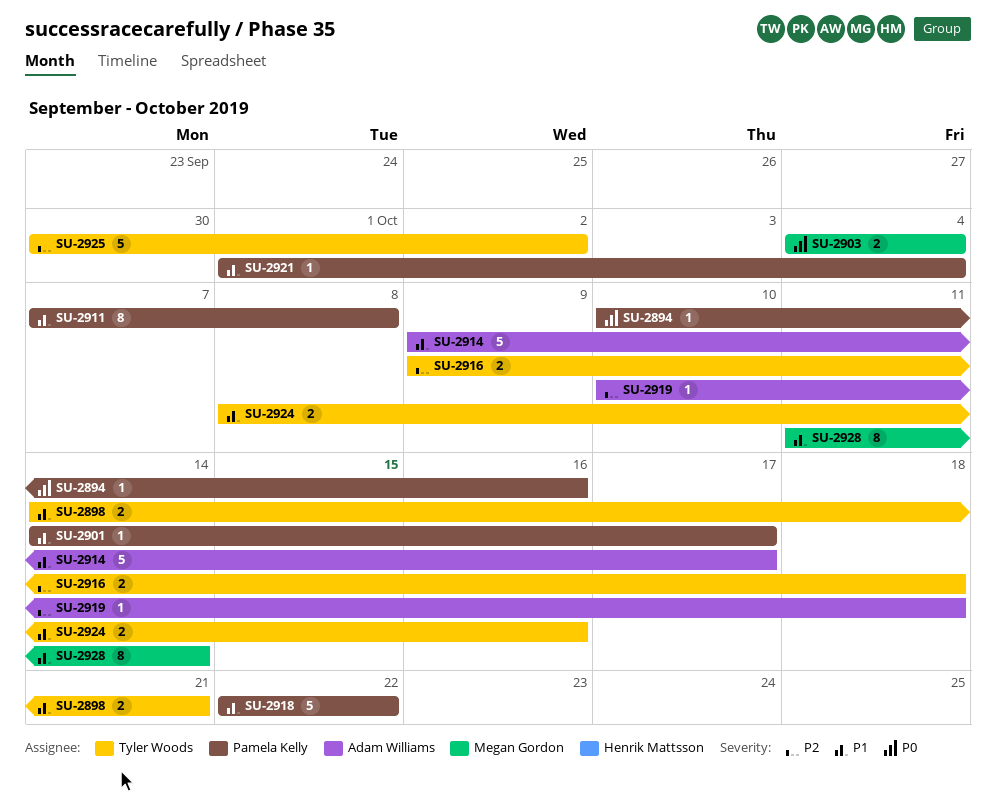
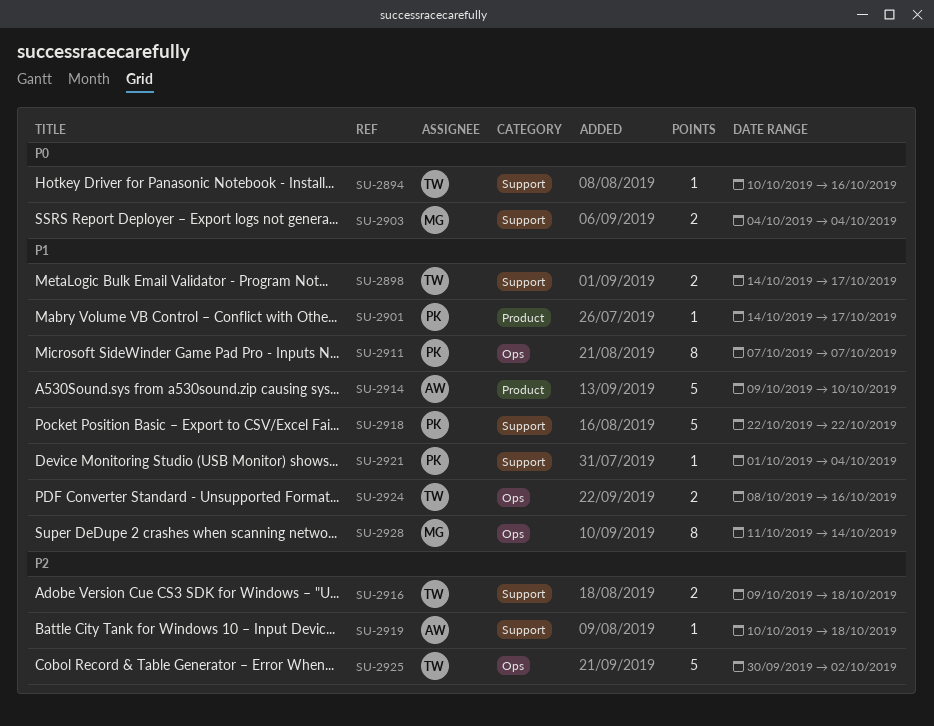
SU-2894, owner: Pamela Kelly -> Tyler Woods
SU-2898, due: Oct 21 -> Oct 17
SU-2911, due: Oct 8 -> Oct 7
SU-2914, due: Oct 17 -> Oct 10

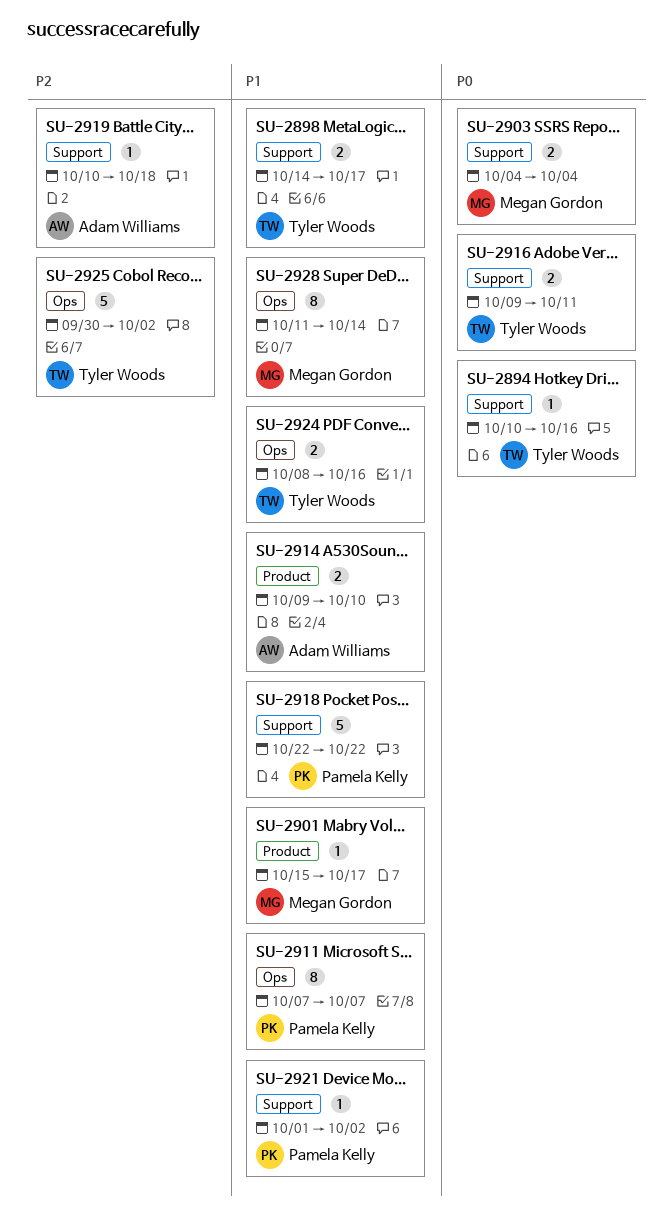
SU-2901, owner: Pamela Kelly -> Megan Gordon
SU-2901, start: Oct 14 -> Oct 15
SU-2914, estimate: 5 -> 2
SU-2916, priority: P2 -> P0
SU-2916, due: Oct 18 -> Oct 11
SU-2921, due: Oct 4 -> Oct 2

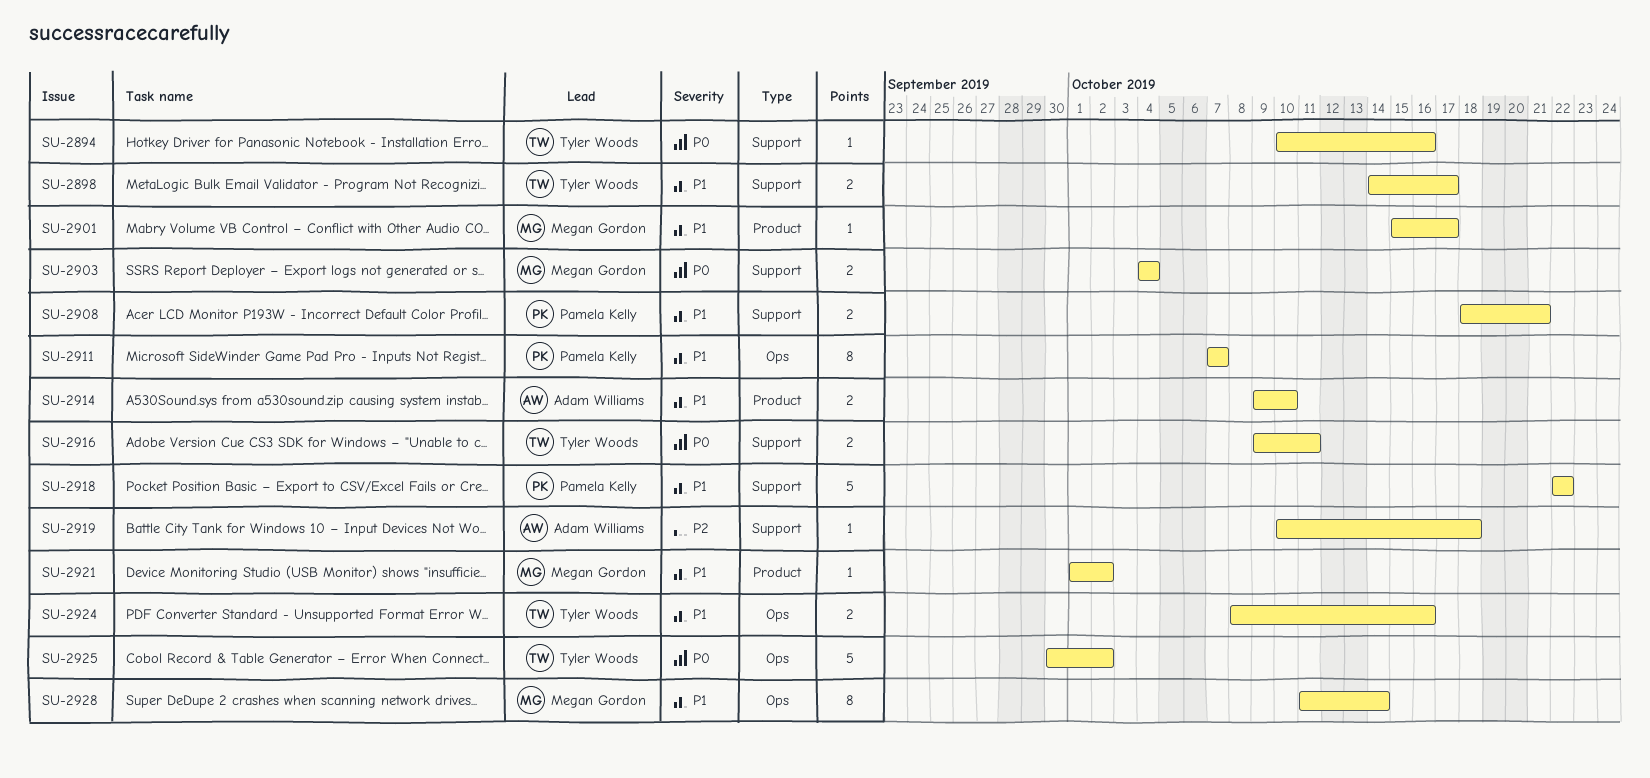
SU-2908: none -> present
SU-2921, owner: Pamela Kelly -> Megan Gordon
SU-2921, label: Support -> Product
SU-2925, priority: P2 -> P0

